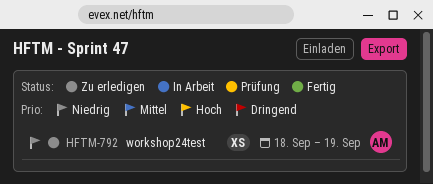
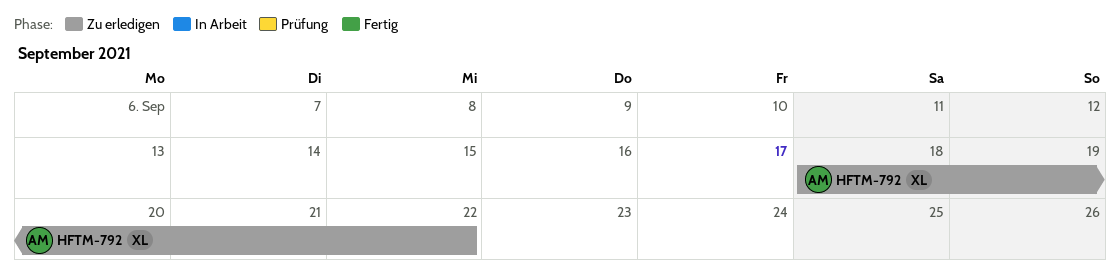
HFTM-792, estimate: XS -> XL
HFTM-792, due: Sep 19 -> Sep 22

